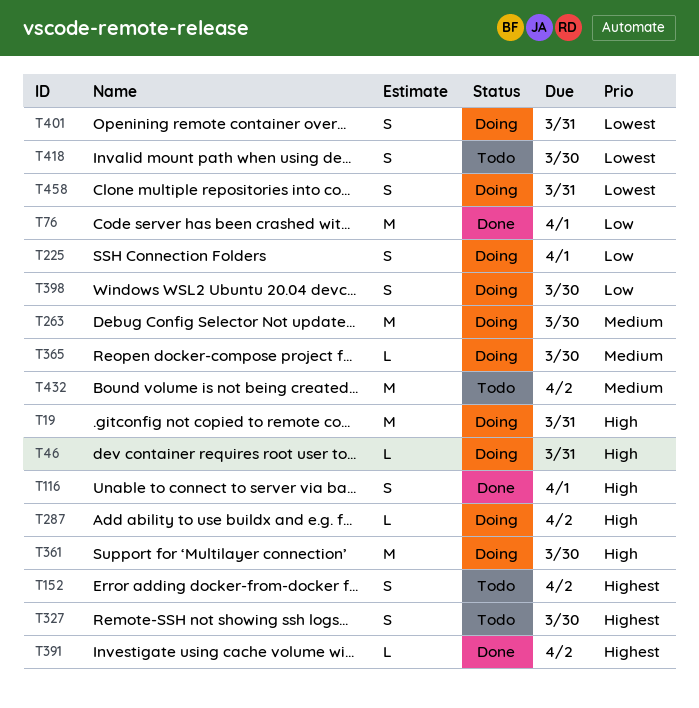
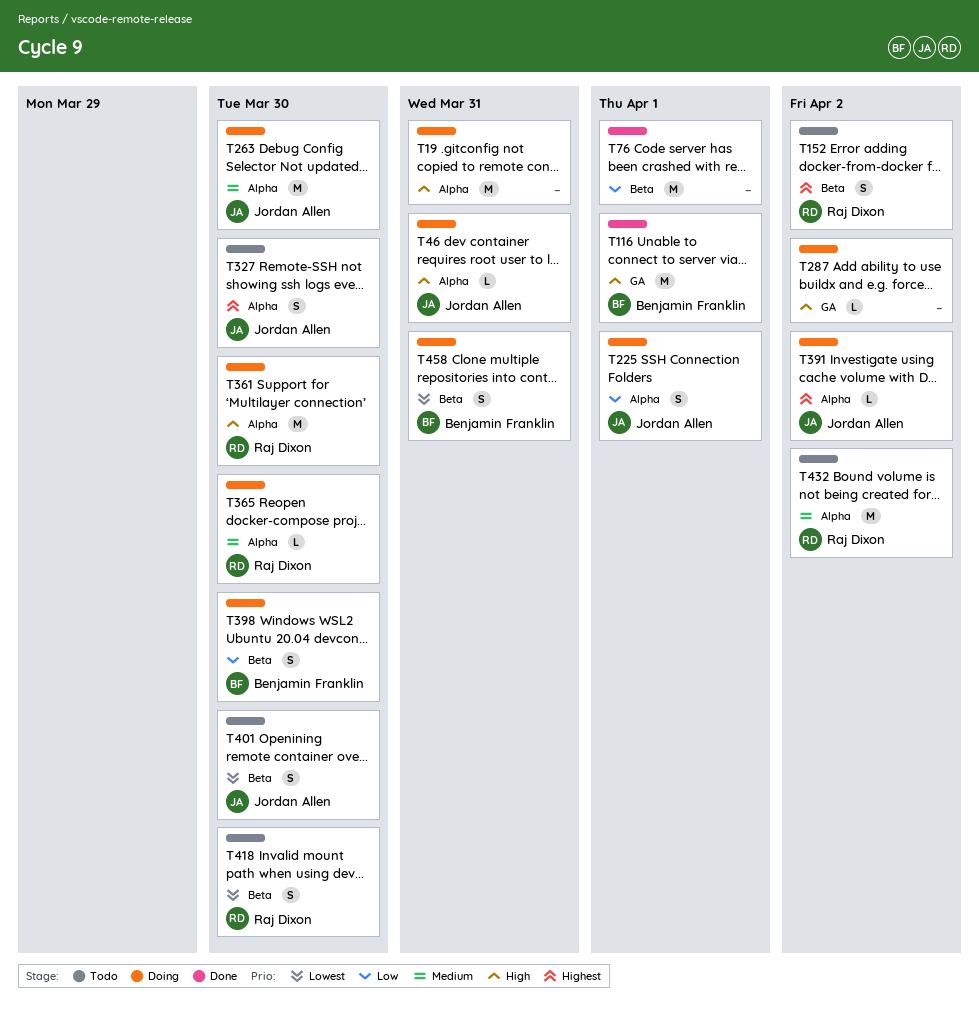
T116, estimate: S -> M
T391, status: Done -> Doing
T401, status: Doing -> Todo
T401, due: Mar 31 -> Mar 30

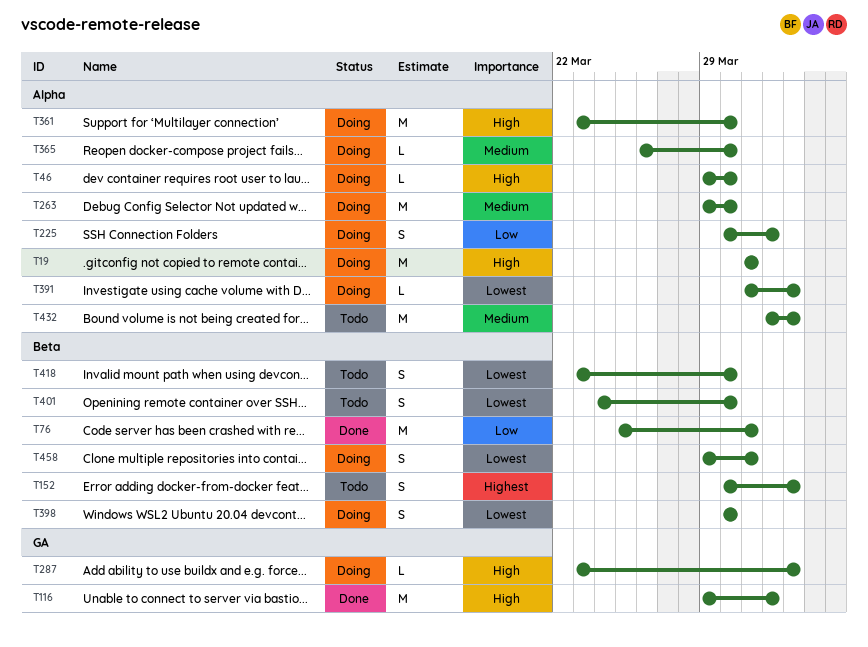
T46, due: Mar 31 -> Mar 30
T76, due: Apr 1 -> Mar 31
T327: present -> none
T391, priority: Highest -> Lowest
T398, priority: Low -> Lowest

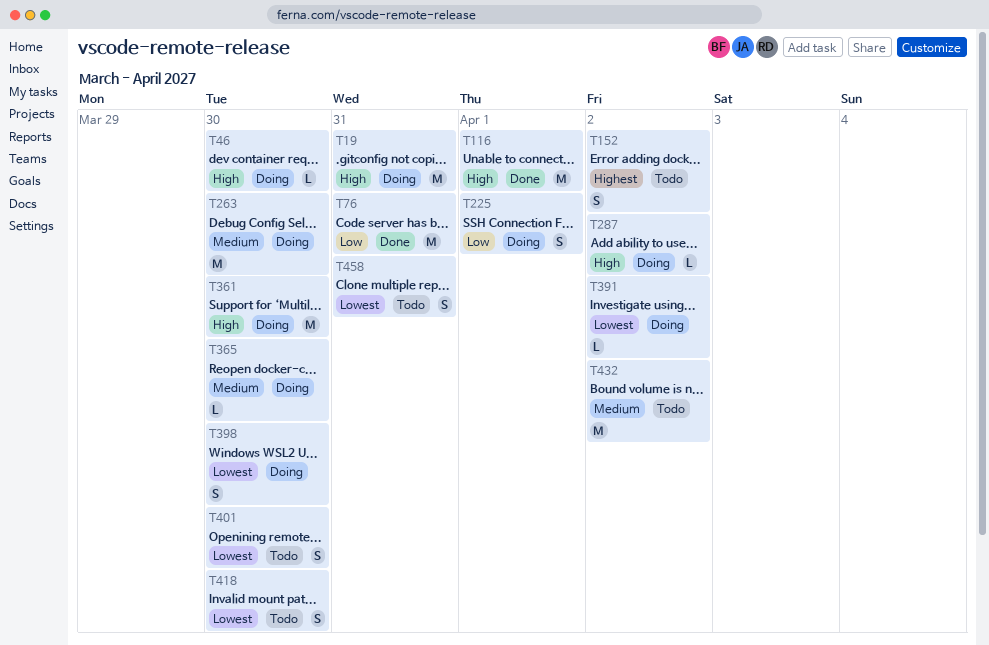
T458, status: Doing -> Todo

